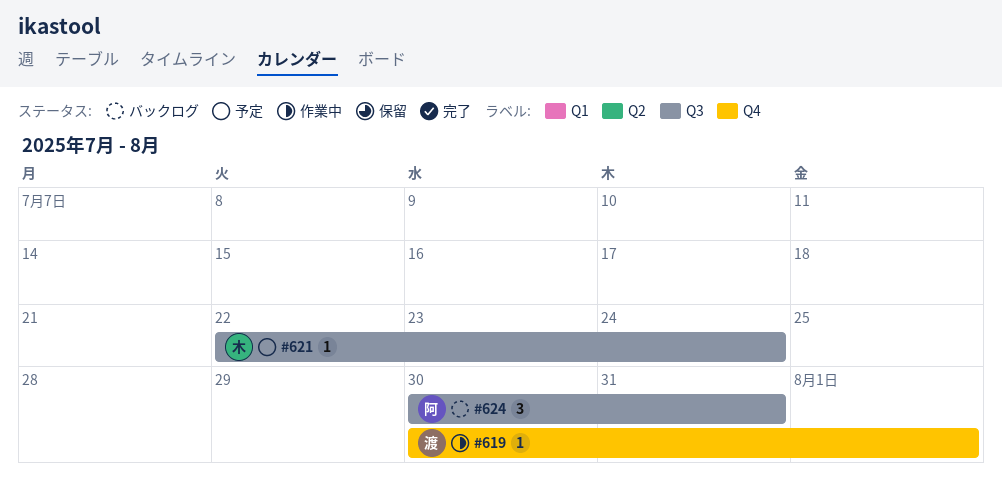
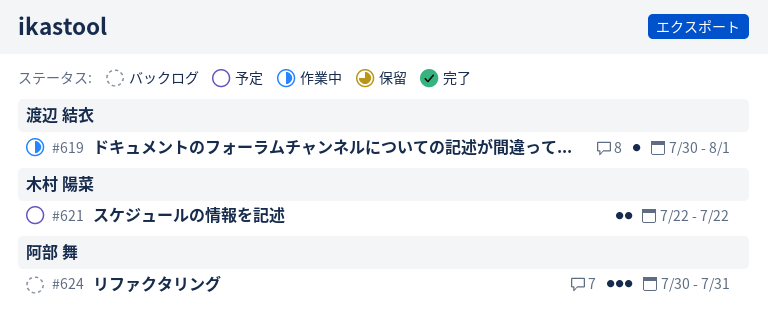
#621, estimate: 1 -> 2
#621, due: Jul 24 -> Jul 22

